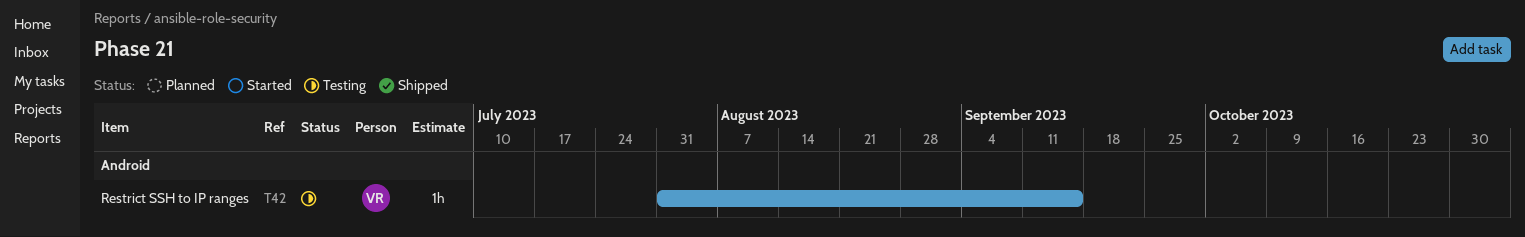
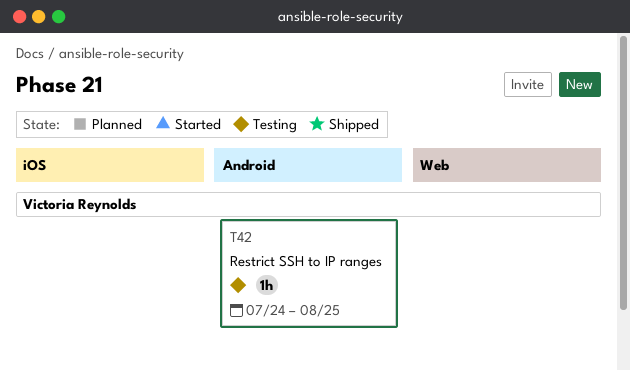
T42, start: Jul 31 -> Jul 24
T42, due: Sep 15 -> Aug 25

